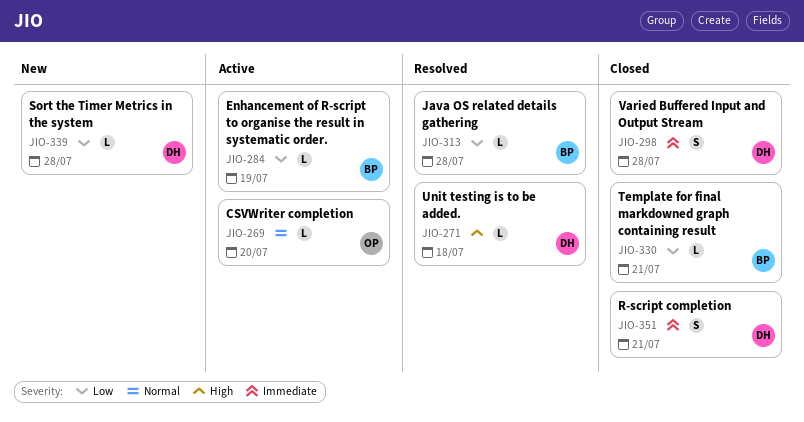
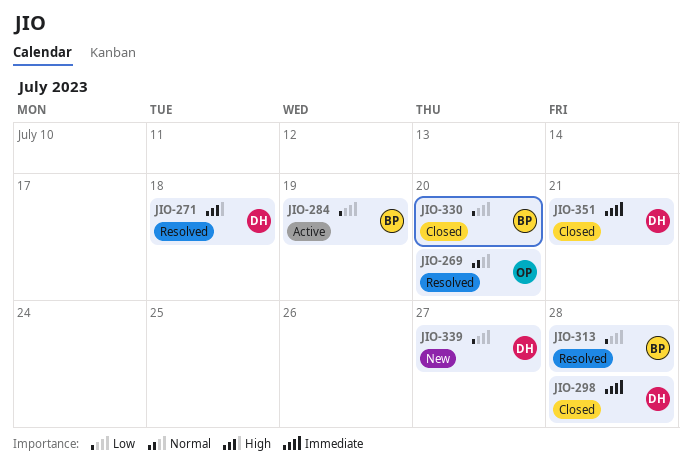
JIO-269, status: Active -> Resolved
JIO-330, due: Jul 21 -> Jul 20
JIO-339, due: Jul 28 -> Jul 27

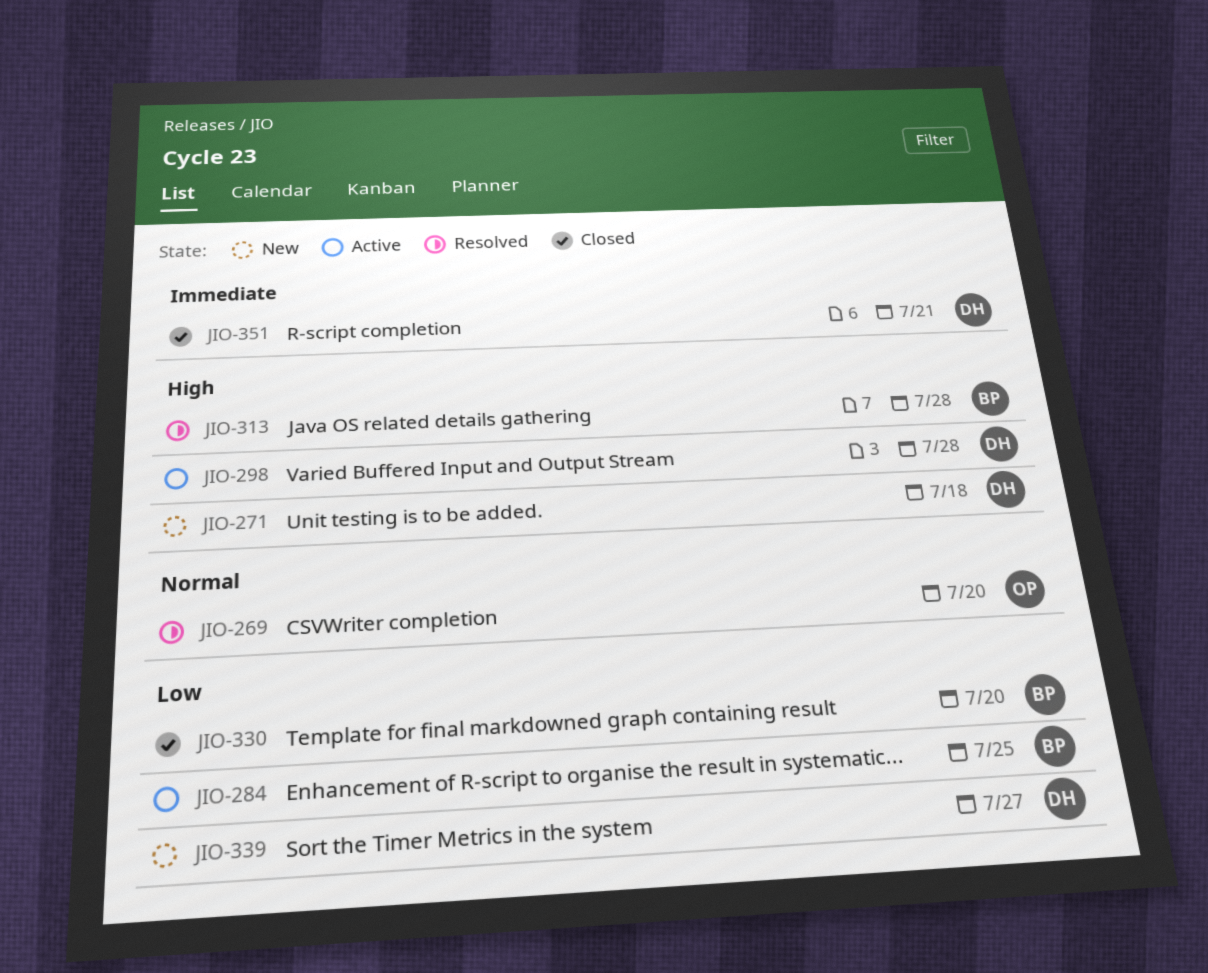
JIO-271, status: Resolved -> New
JIO-284, due: Jul 19 -> Jul 25
JIO-298, status: Closed -> Active
JIO-298, priority: Immediate -> High
JIO-313, priority: Low -> High

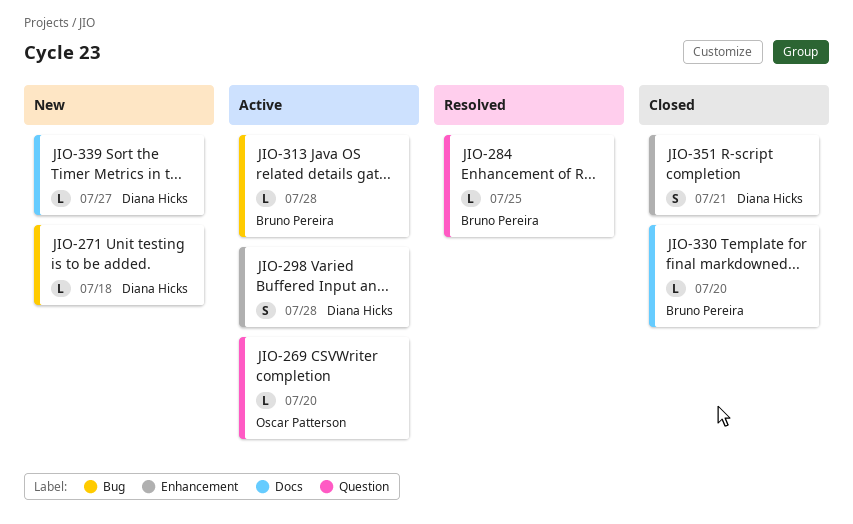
JIO-269, status: Resolved -> Active
JIO-284, status: Active -> Resolved
JIO-313, status: Resolved -> Active

